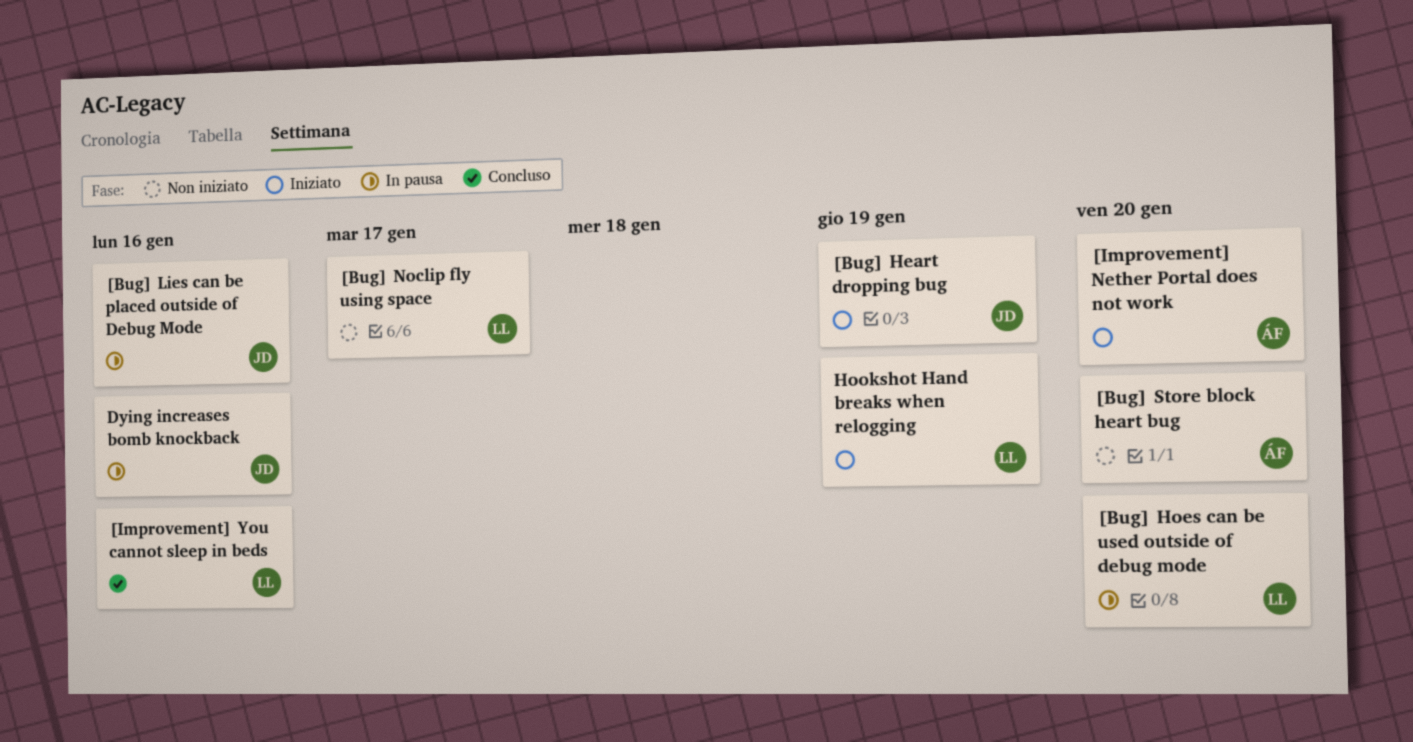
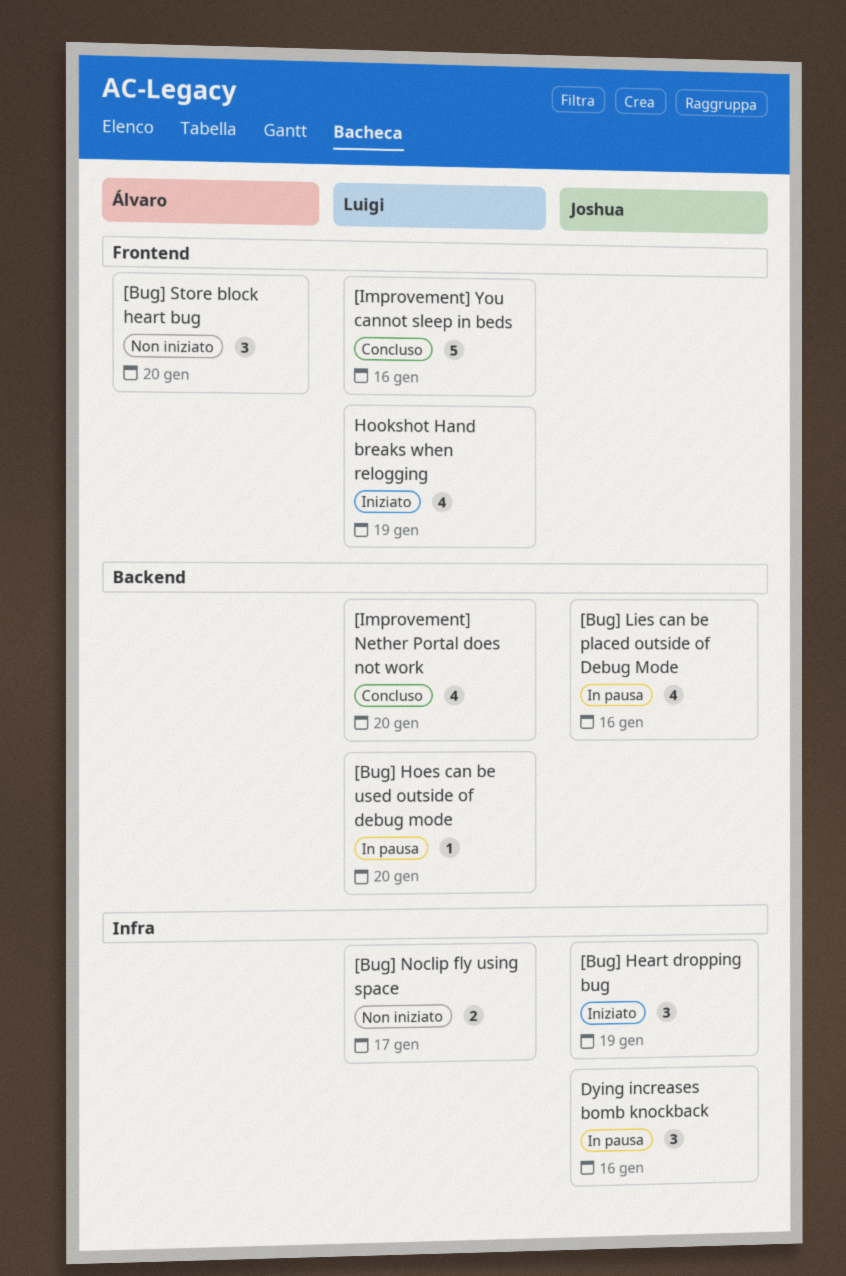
[Improvement] Nether Portal does not work, status: Iniziato -> Concluso
[Improvement] Nether Portal does not work, owner: Álvaro -> Luigi

